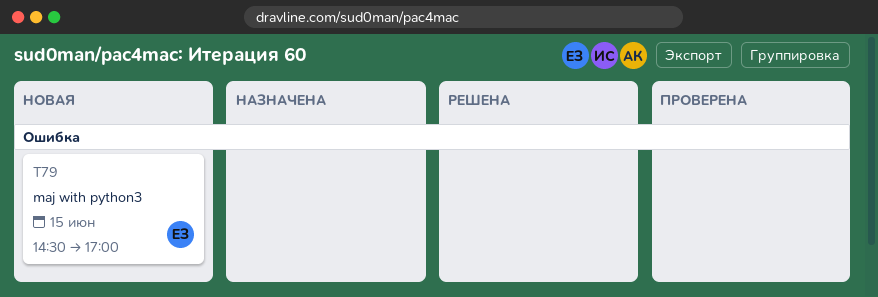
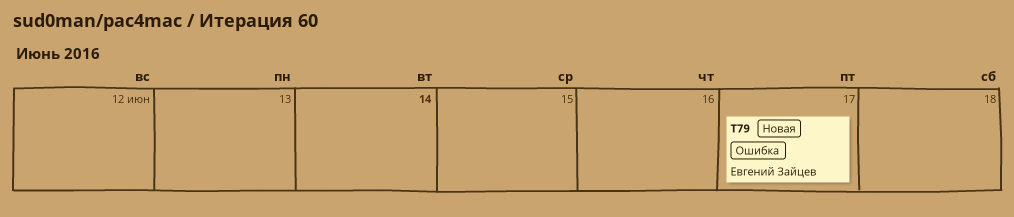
T79, day: Jun 15 -> Jun 17

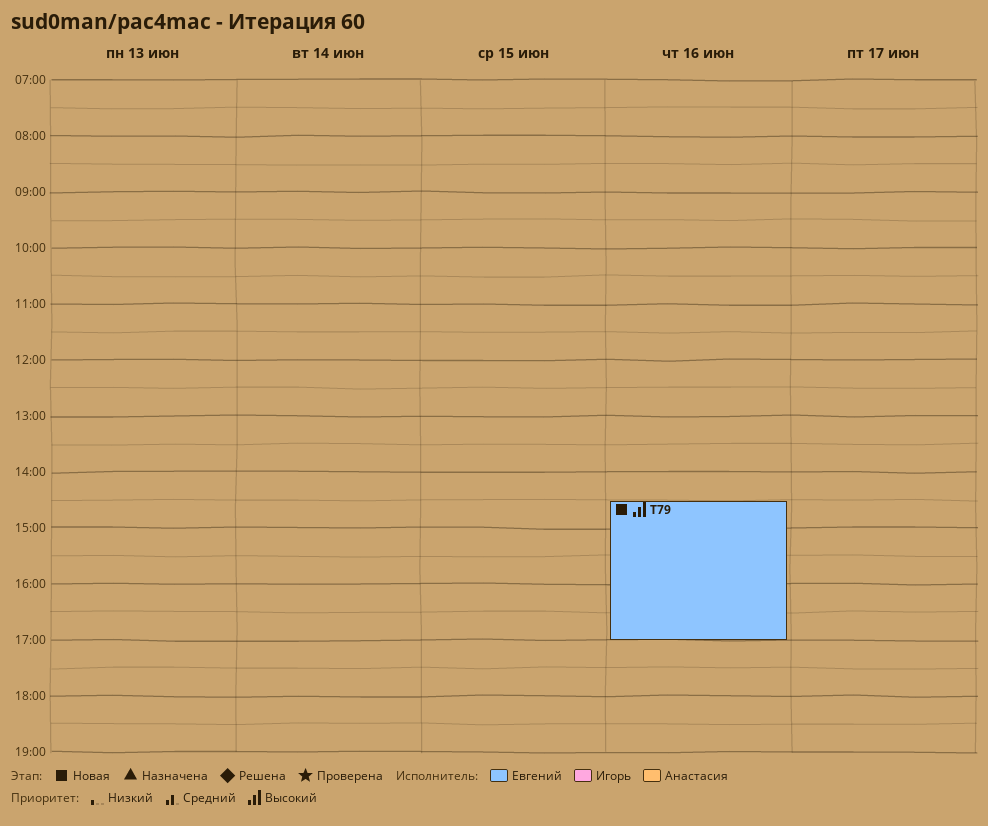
T79, day: Jun 17 -> Jun 16

